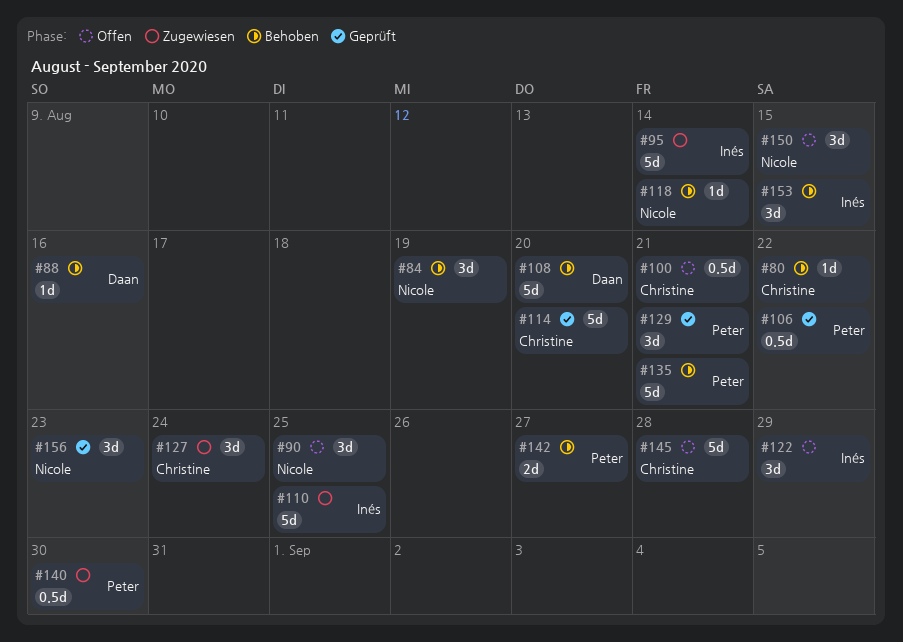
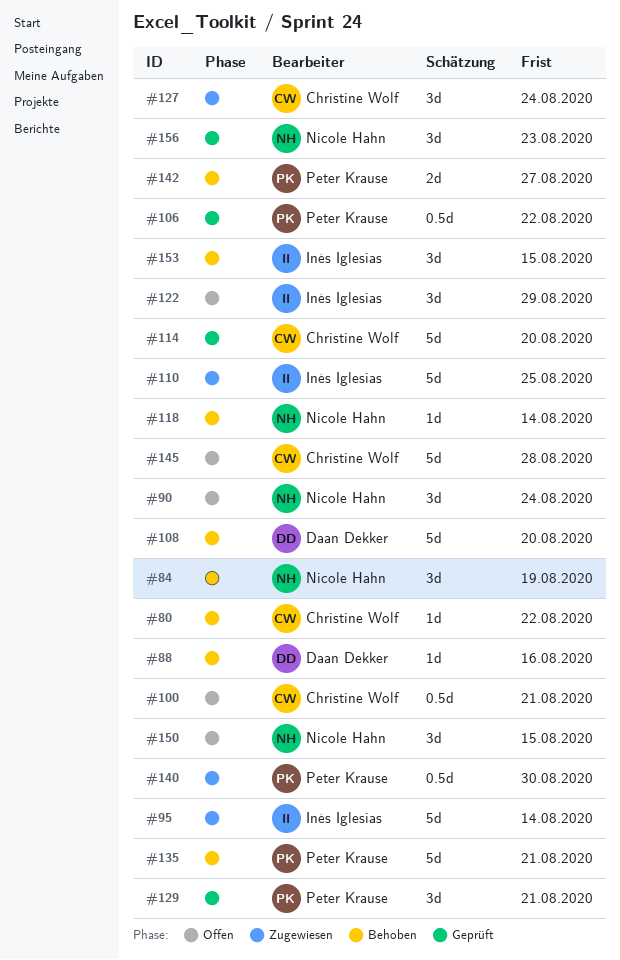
#90, due: Aug 25 -> Aug 24

